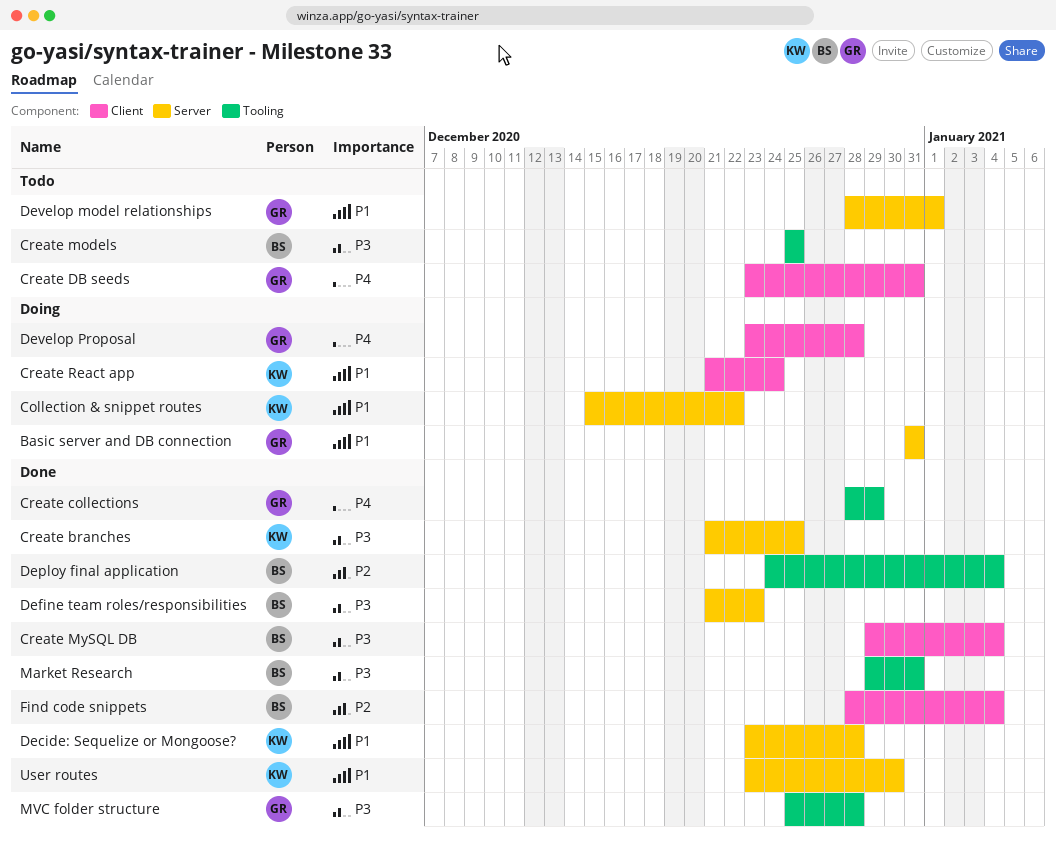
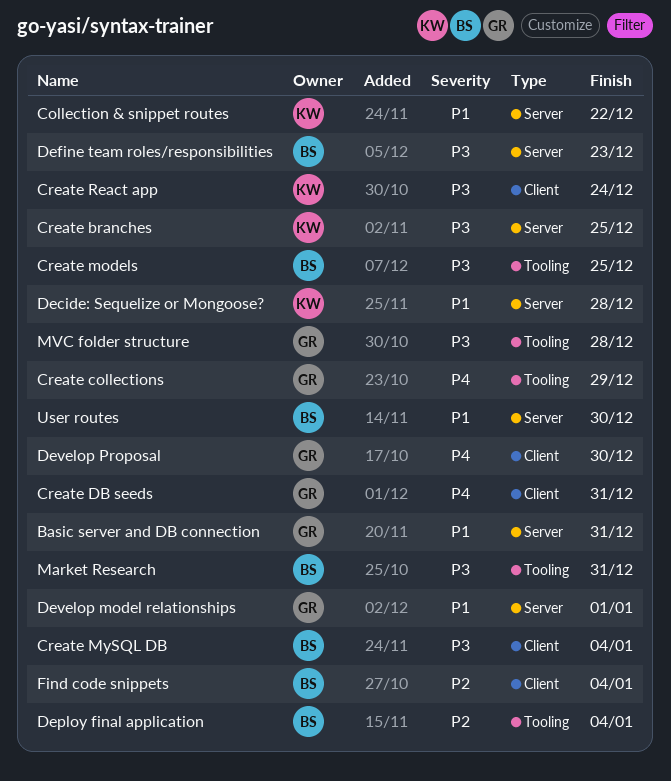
Create React app, priority: P1 -> P3
Develop Proposal, due: Dec 28 -> Dec 30
User routes, owner: KW -> BS

